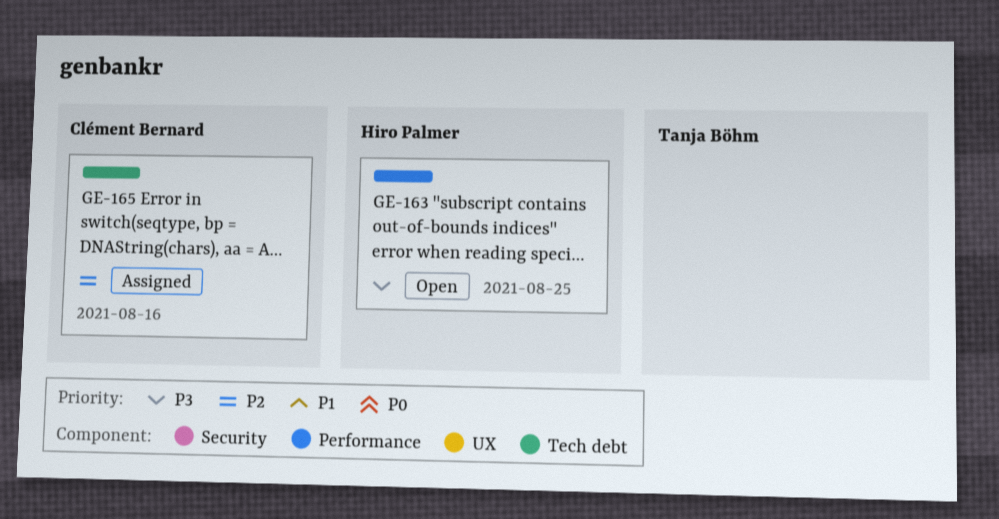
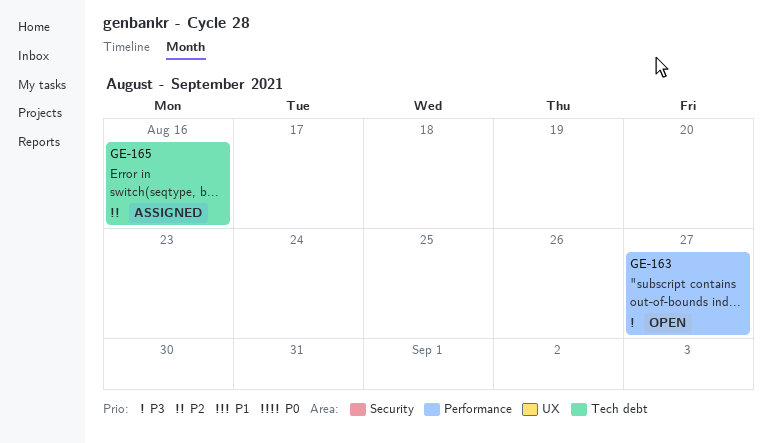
GE-163, due: Aug 25 -> Aug 27

